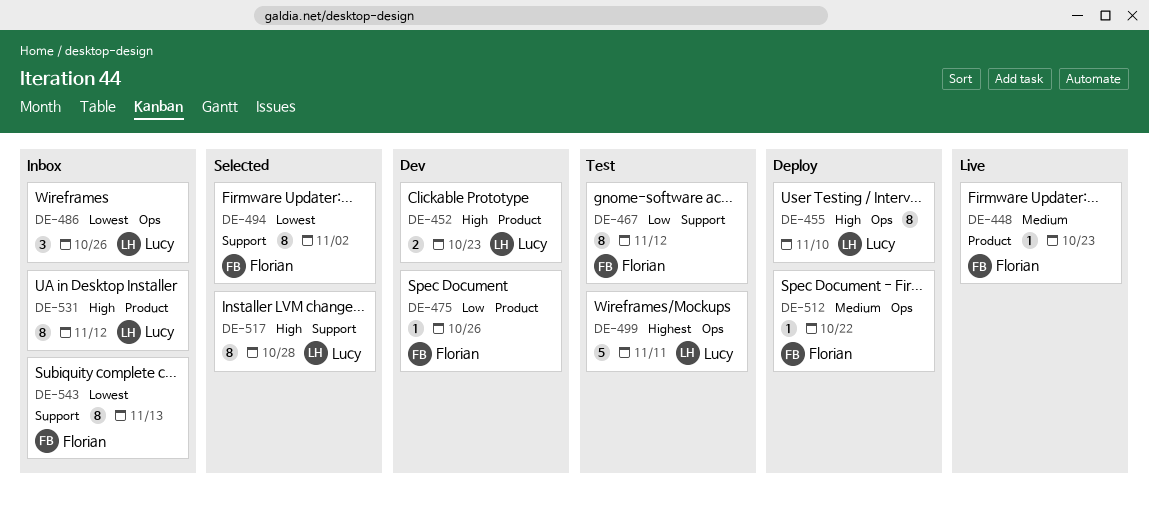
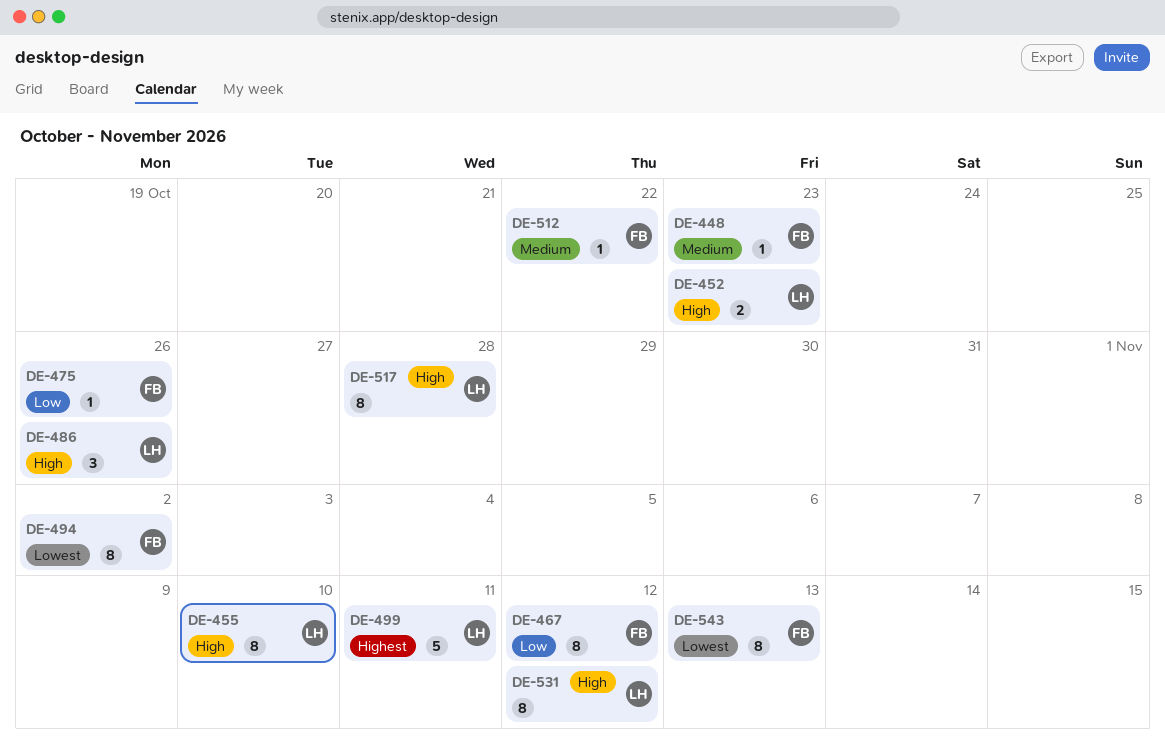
DE-486, priority: Lowest -> High

